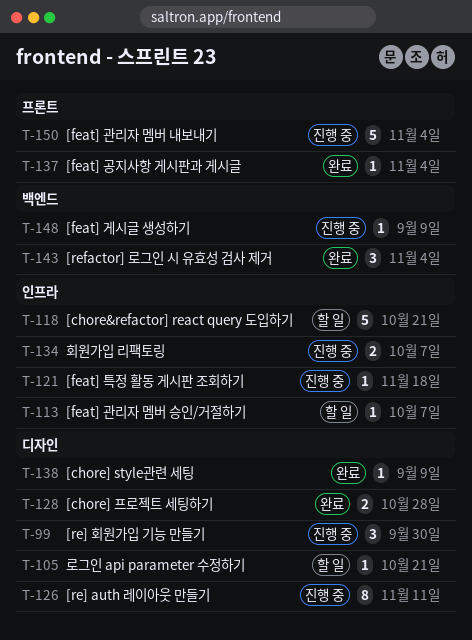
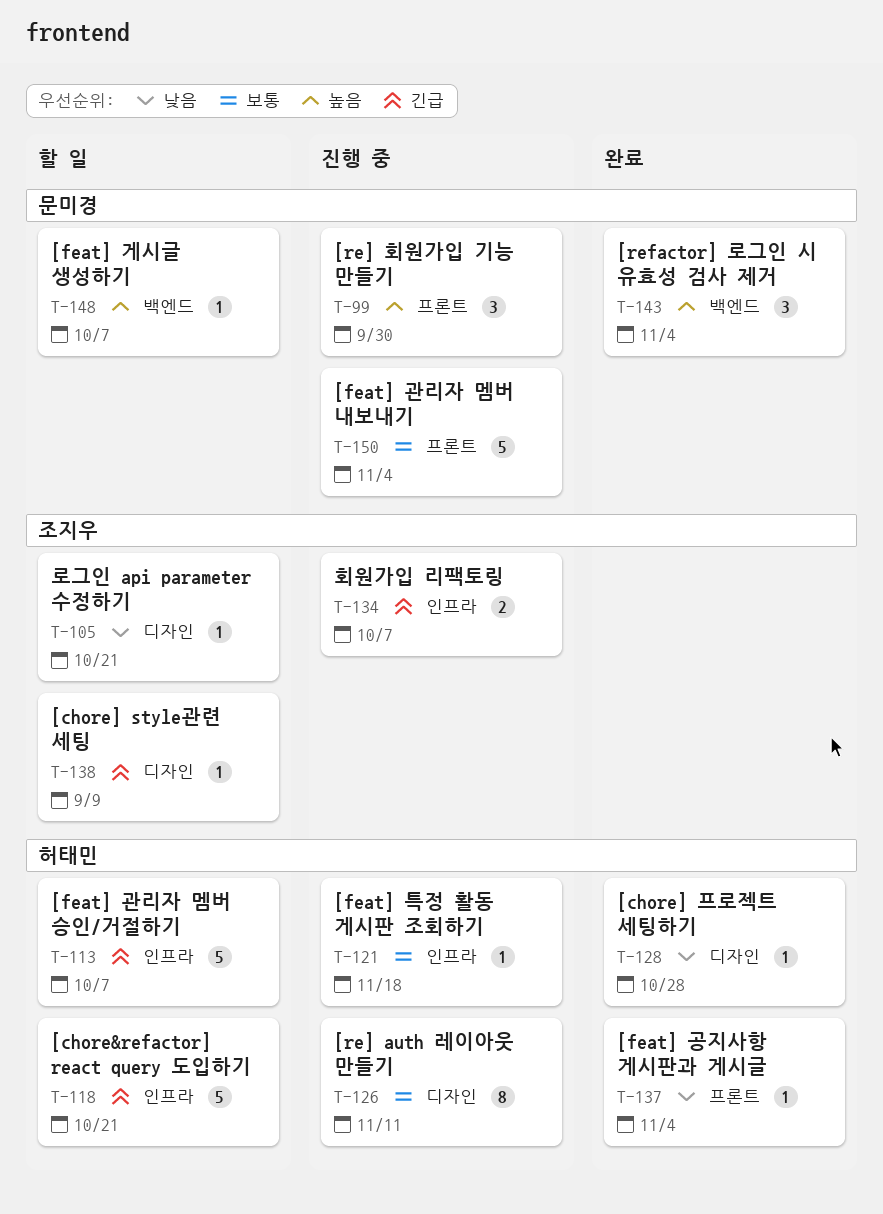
T-99, label: 디자인 -> 프론트
T-113, estimate: 1 -> 5
T-128, estimate: 2 -> 1
T-138, status: 완료 -> 할 일
T-148, status: 진행 중 -> 할 일
T-148, due: Sep 9 -> Oct 7

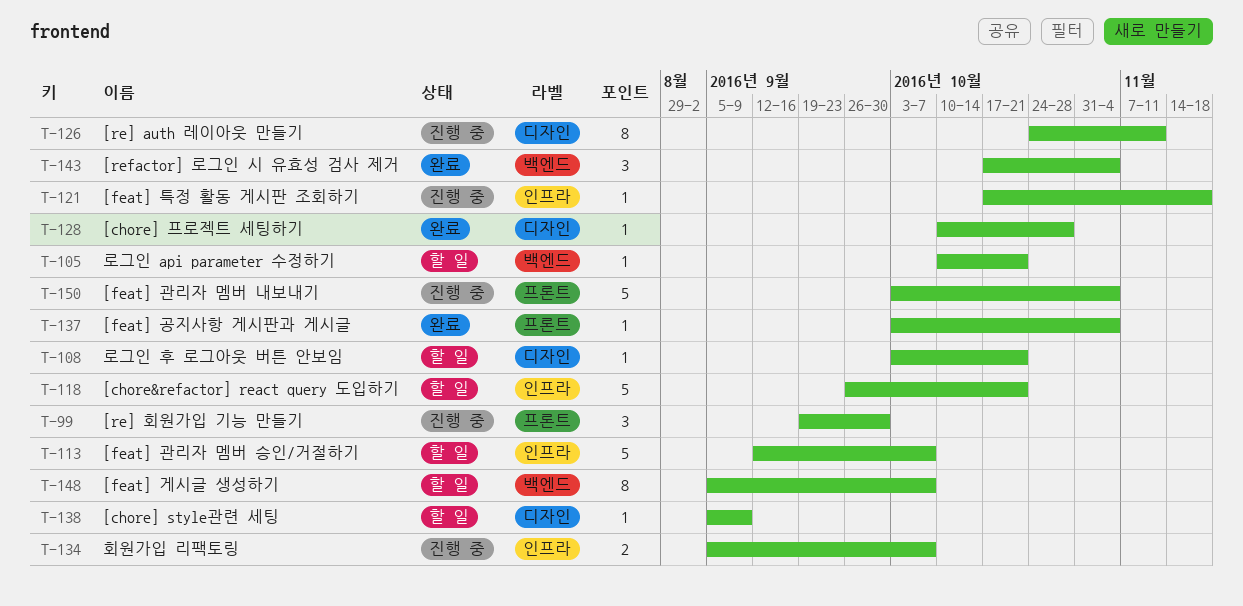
T-105, label: 디자인 -> 백엔드
T-108: none -> present
T-148, estimate: 1 -> 8

